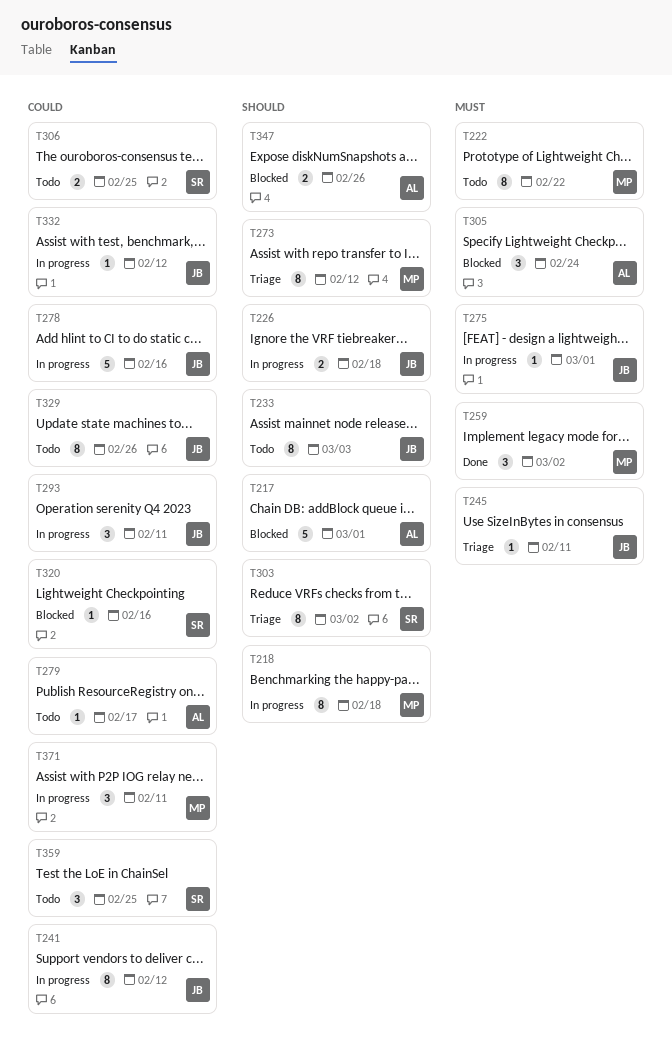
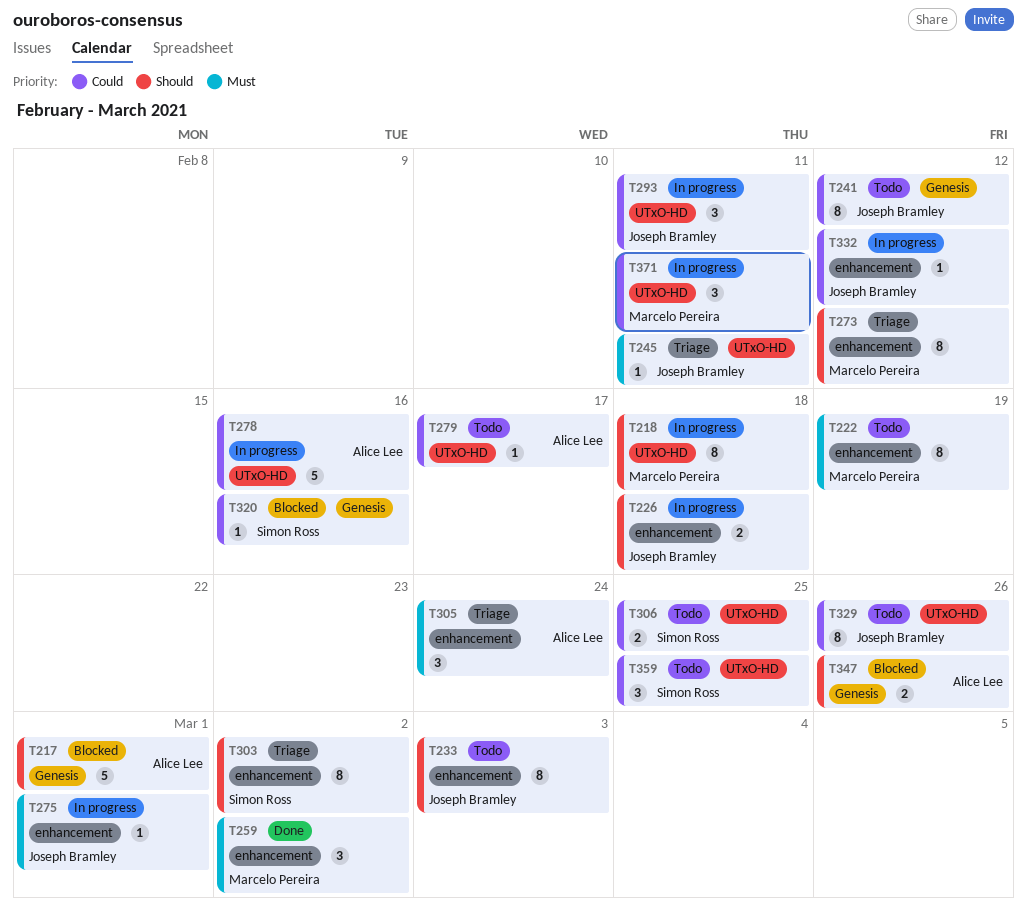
T222, due: Feb 22 -> Feb 19
T241, status: In progress -> Todo
T278, owner: Joseph Bramley -> Alice Lee
T305, status: Blocked -> Triage

